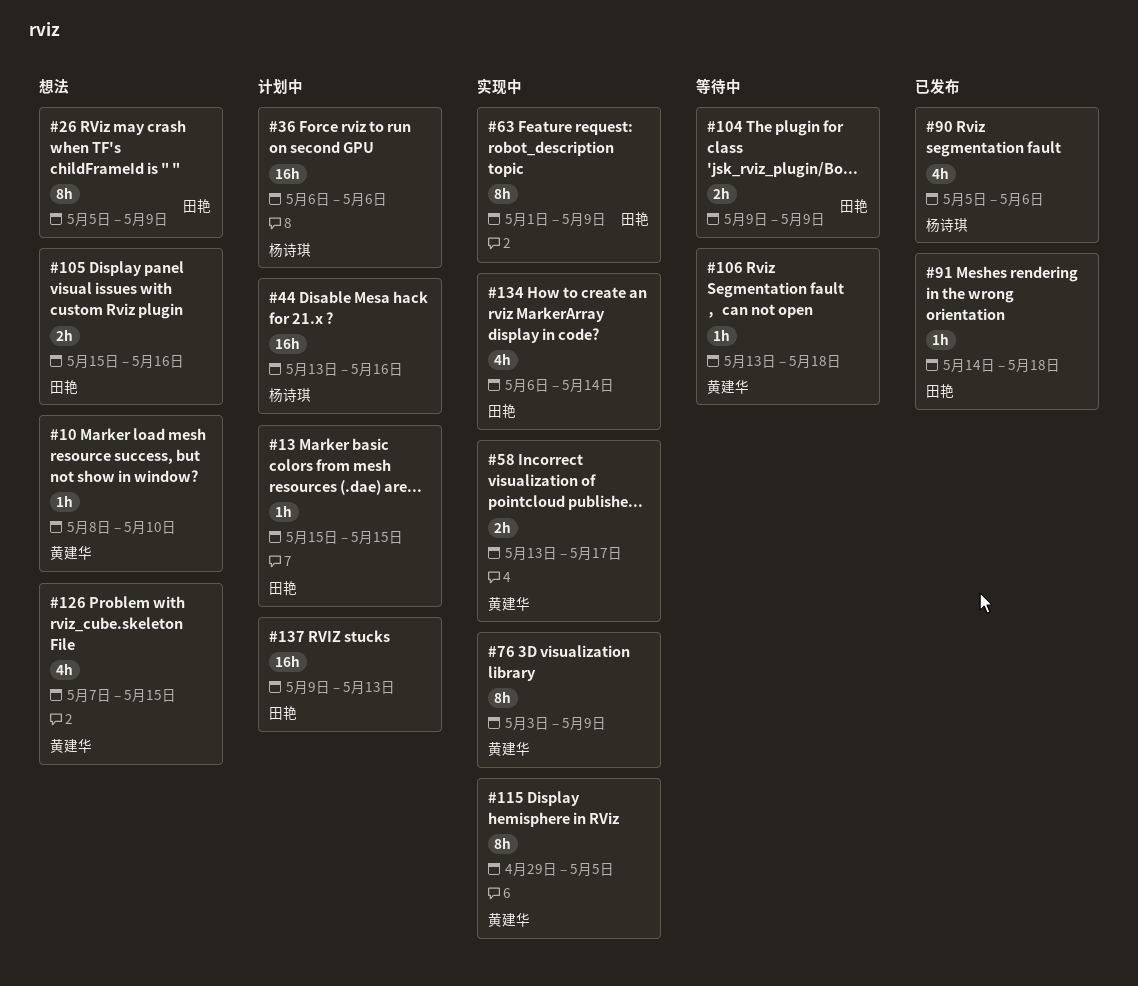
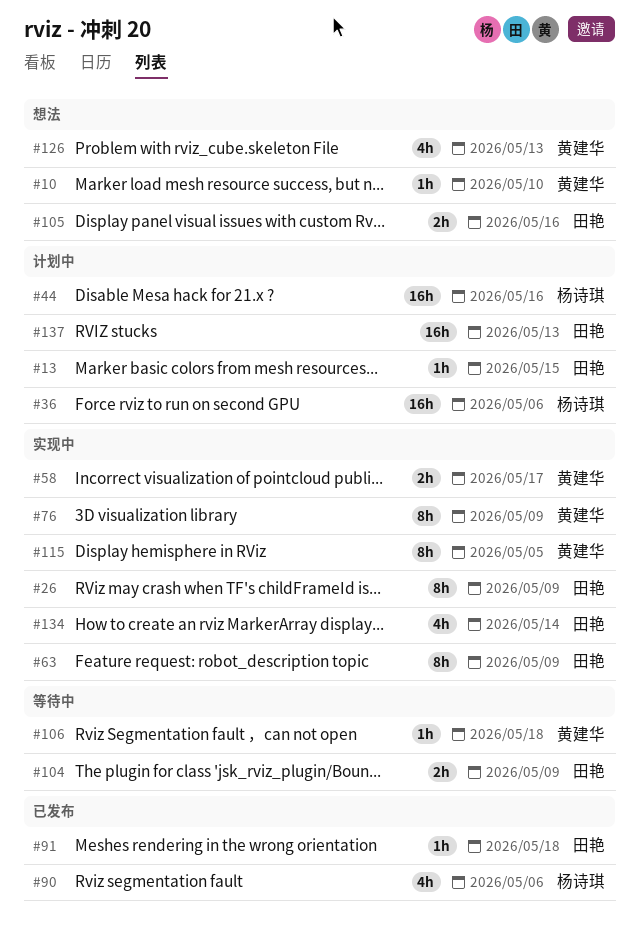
#26, status: 想法 -> 实现中
#126, due: May 15 -> May 13

